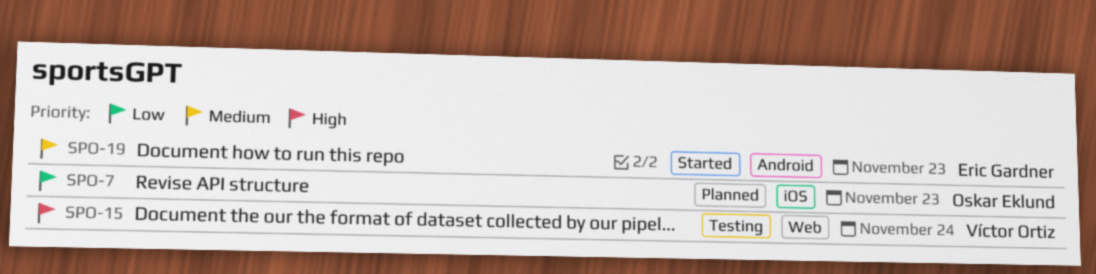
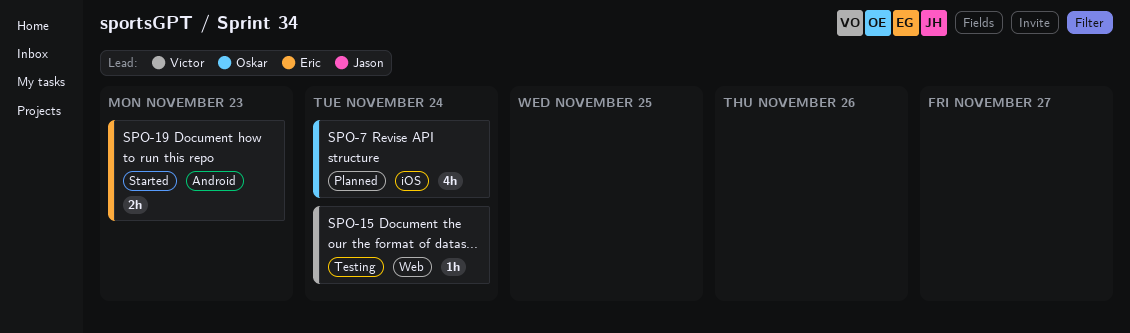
SPO-7, due: Nov 23 -> Nov 24

